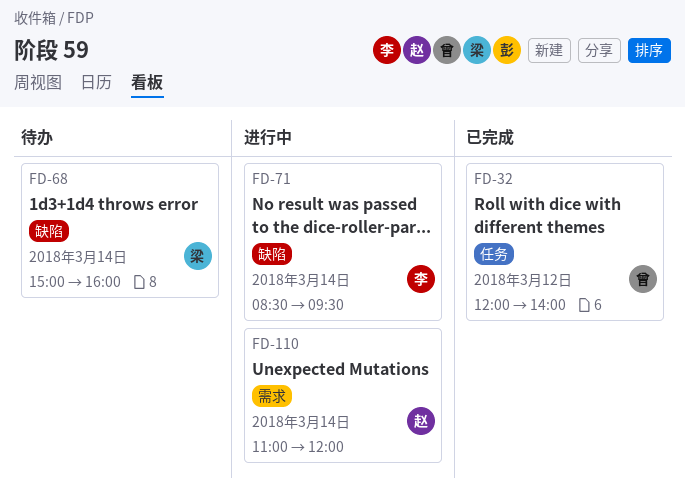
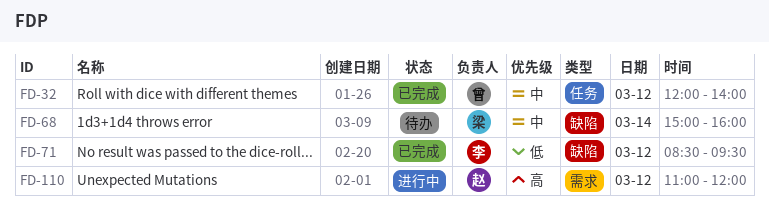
FD-71, status: 进行中 -> 已完成
FD-71, day: Mar 14 -> Mar 12
FD-110, day: Mar 14 -> Mar 12

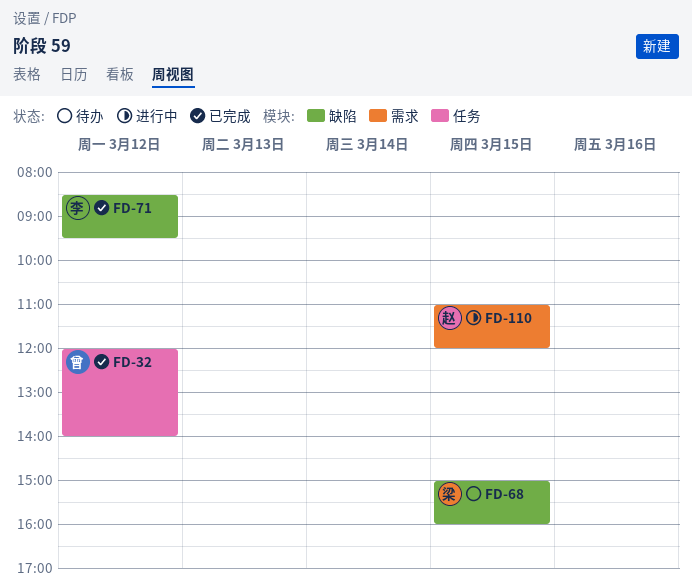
FD-68, day: Mar 14 -> Mar 15
FD-110, day: Mar 12 -> Mar 15

